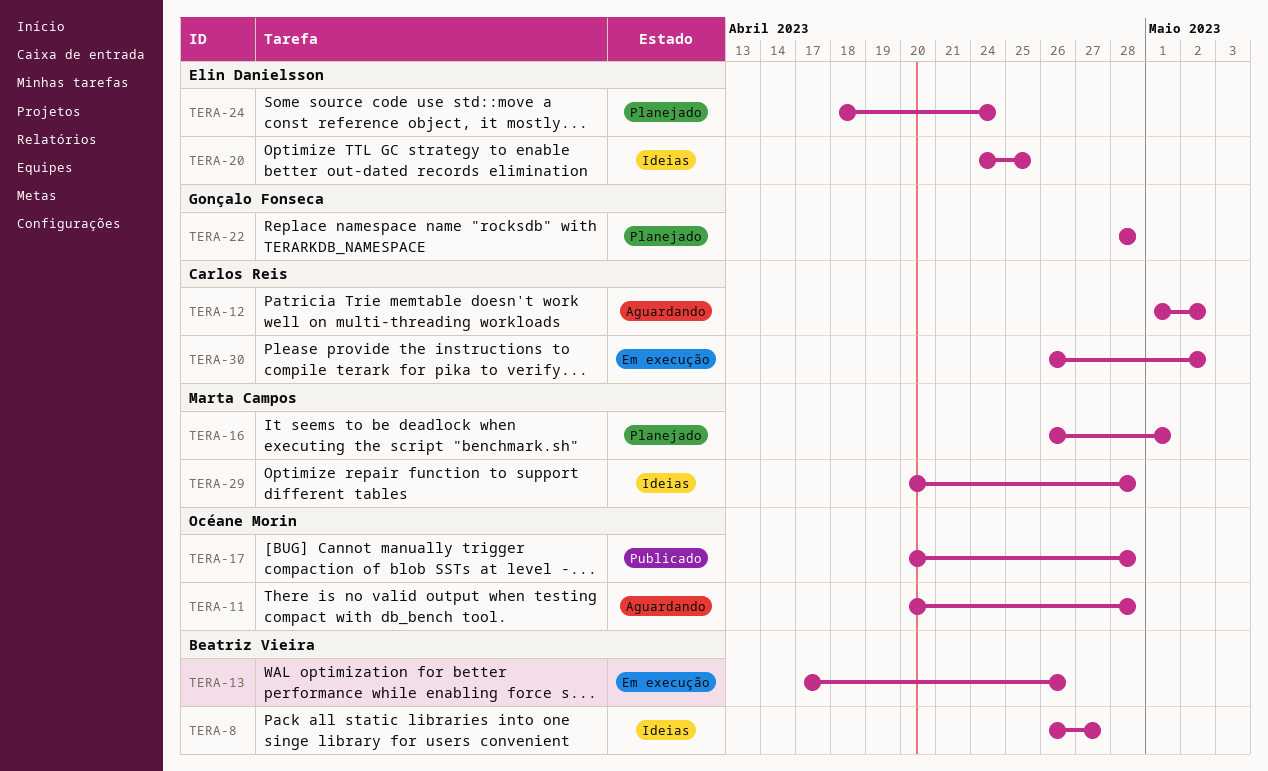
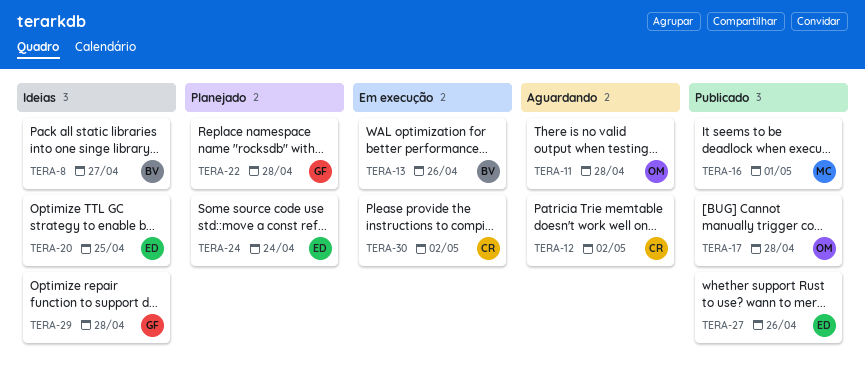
TERA-16, status: Planejado -> Publicado
TERA-27: none -> present
TERA-29, owner: Marta Campos -> Gonçalo Fonseca

